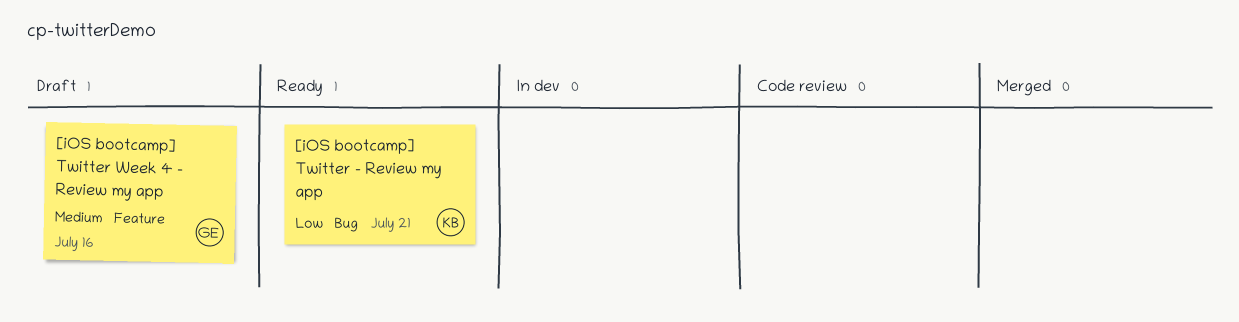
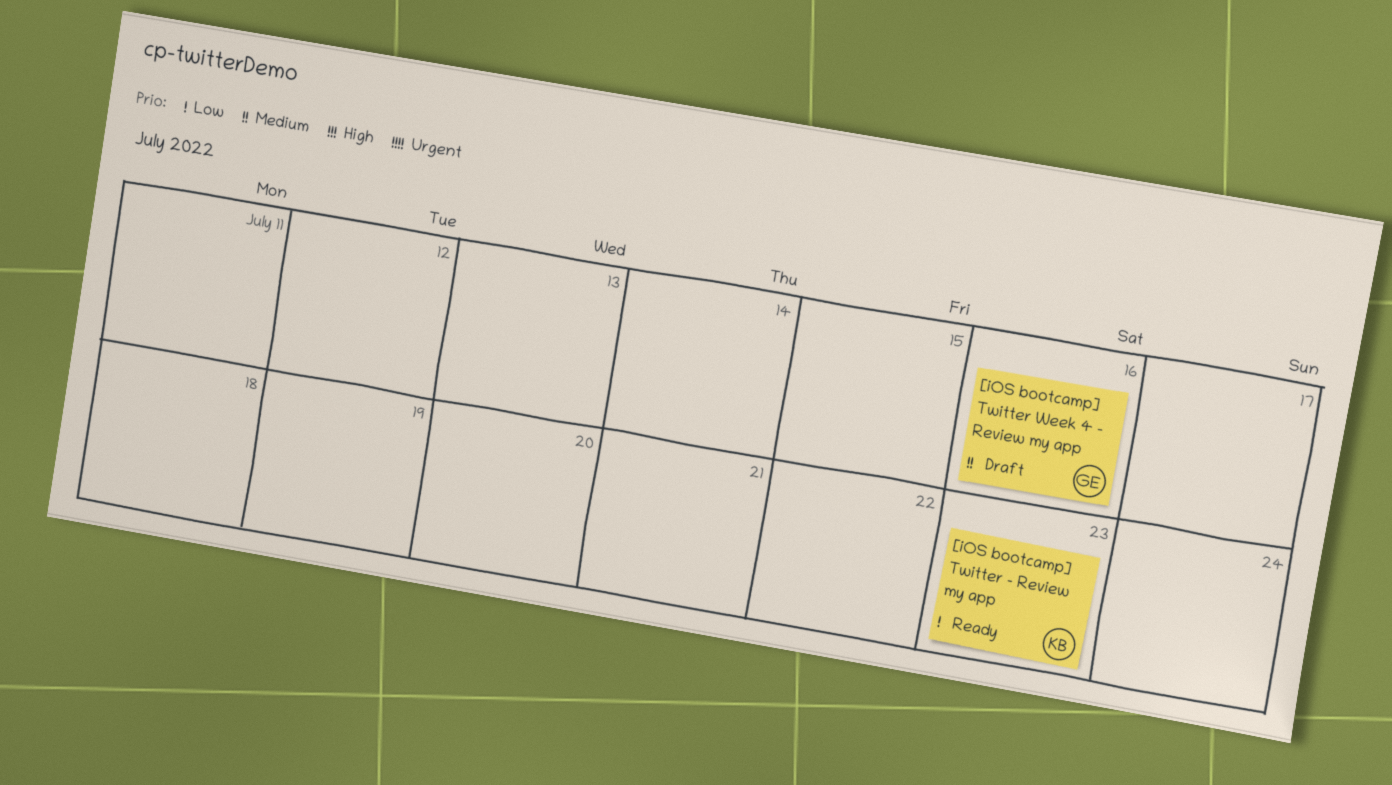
[iOS bootcamp] Twitter - Review my app, due: Jul 21 -> Jul 23

